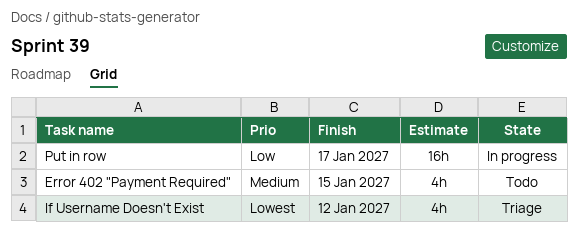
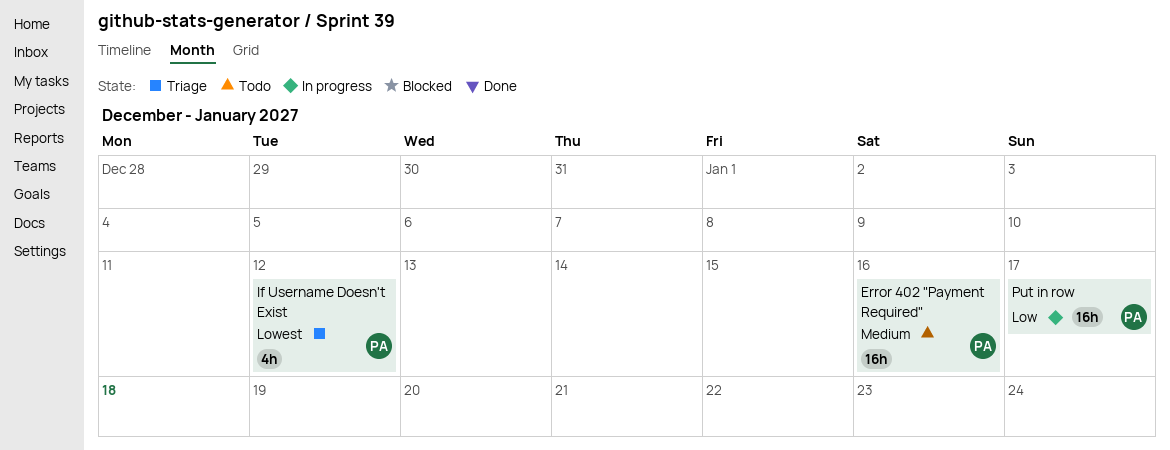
Error 402 "Payment Required", estimate: 4h -> 16h
Error 402 "Payment Required", due: Jan 15 -> Jan 16

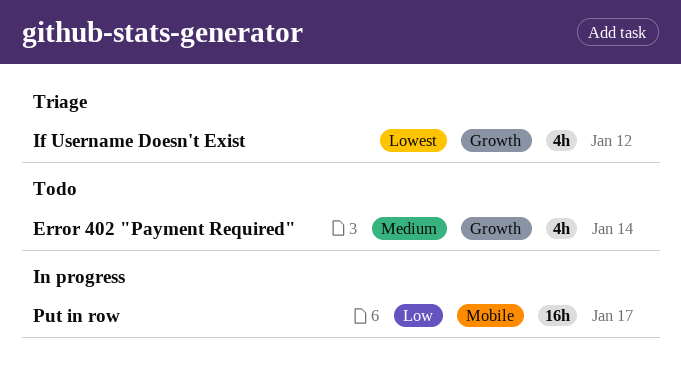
Error 402 "Payment Required", estimate: 16h -> 4h
Error 402 "Payment Required", due: Jan 16 -> Jan 14

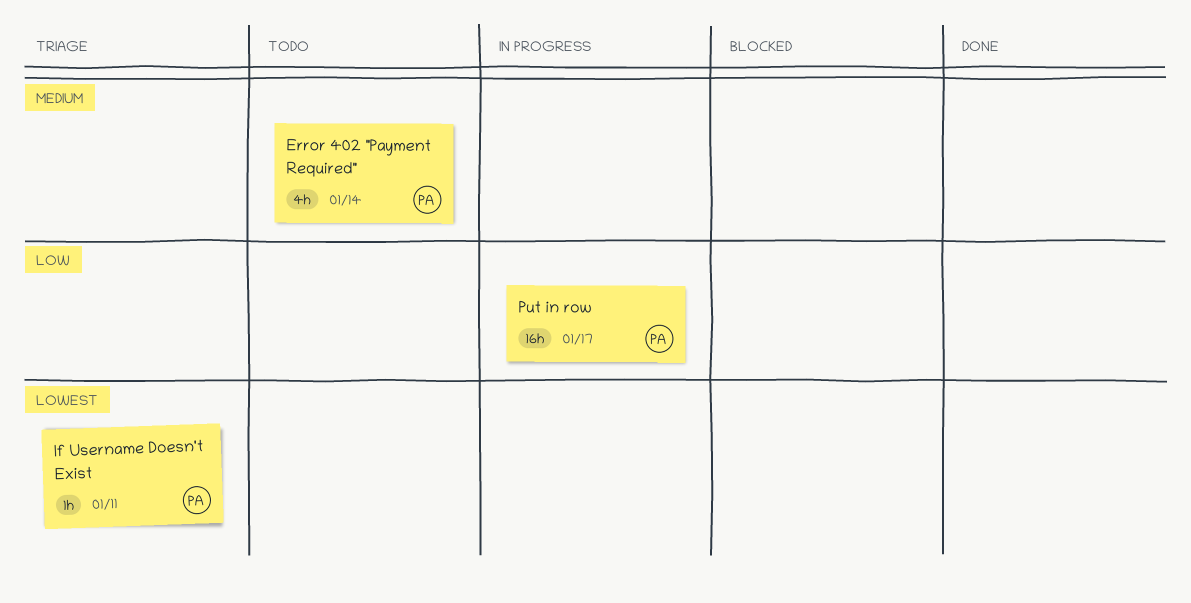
If Username Doesn't Exist, estimate: 4h -> 1h
If Username Doesn't Exist, due: Jan 12 -> Jan 11

